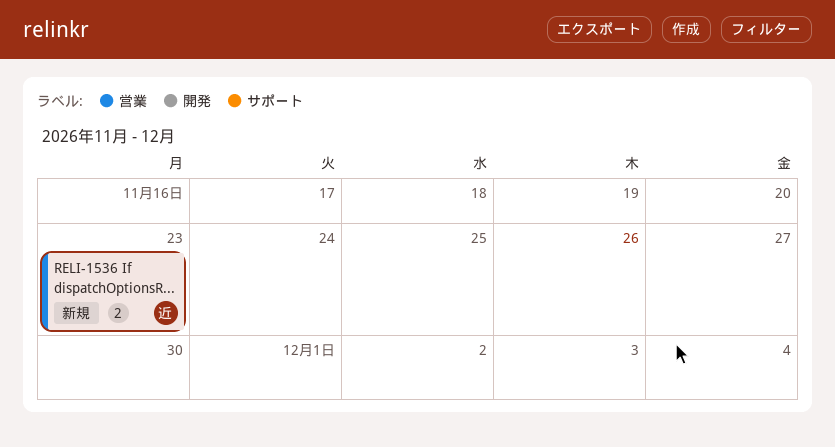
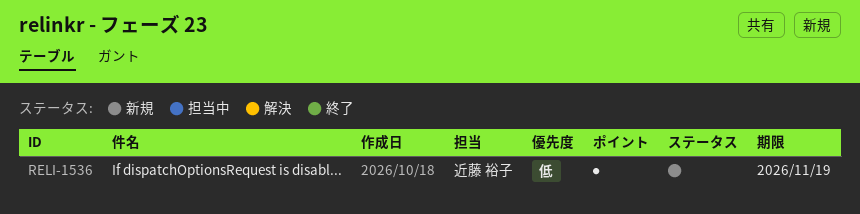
RELI-1536, estimate: 2 -> 1
RELI-1536, due: Nov 23 -> Nov 19

